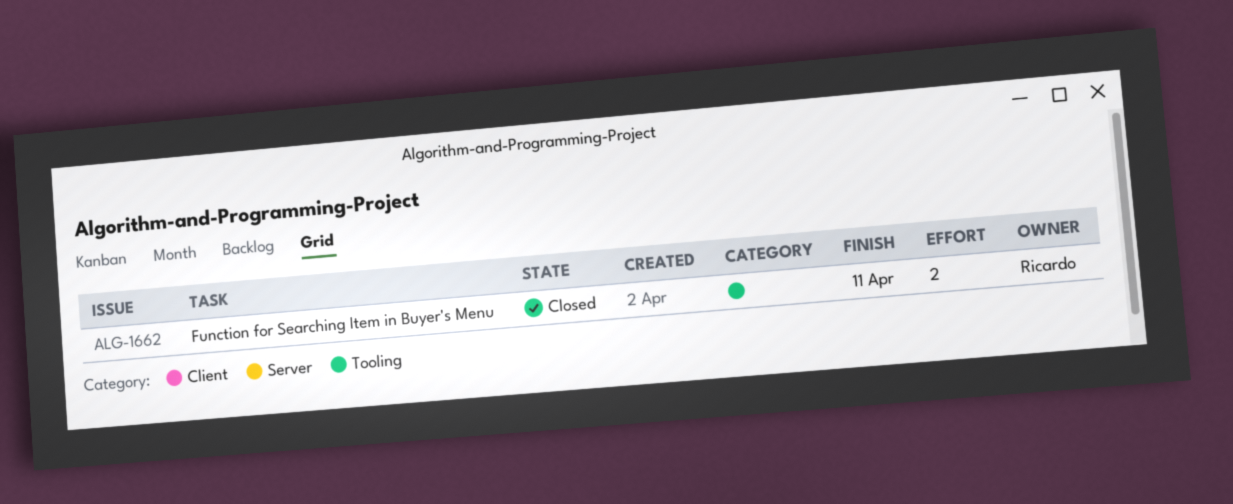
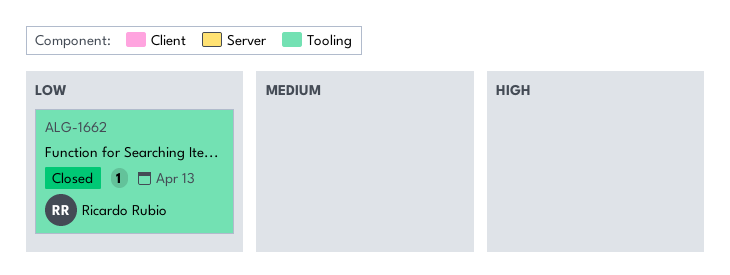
ALG-1662, estimate: 2 -> 1
ALG-1662, due: Apr 11 -> Apr 13

